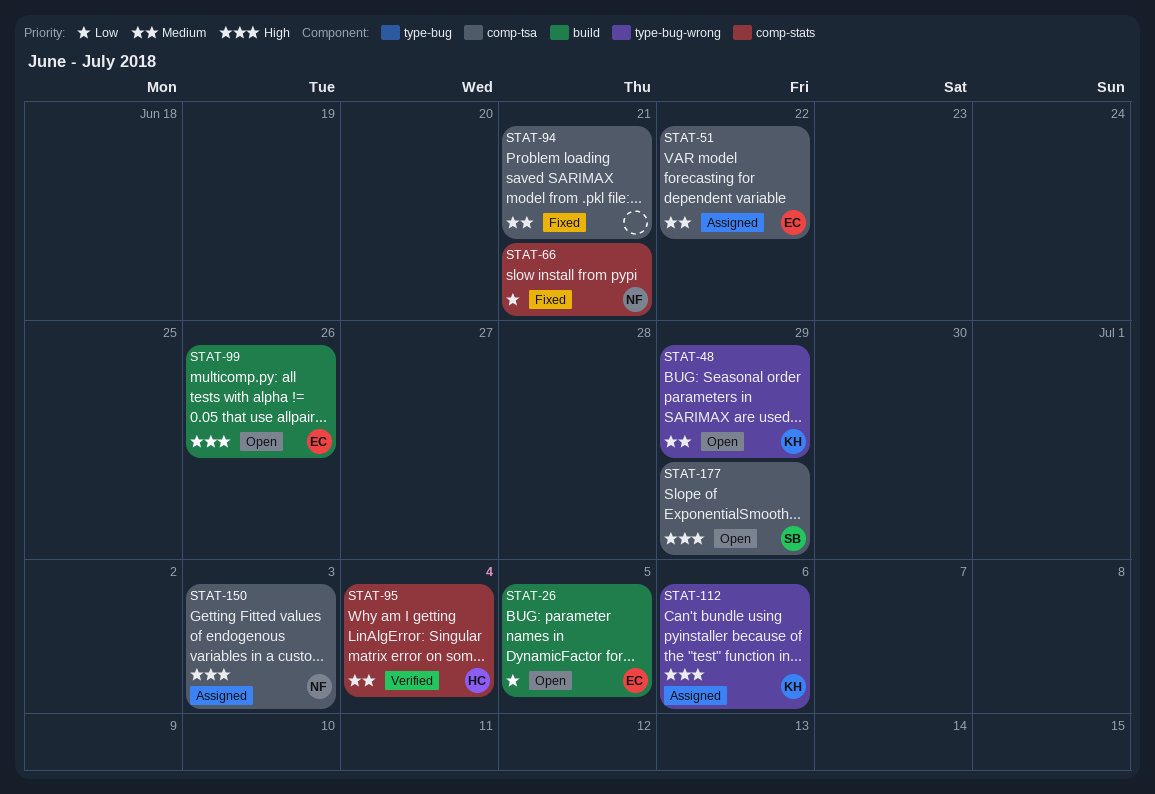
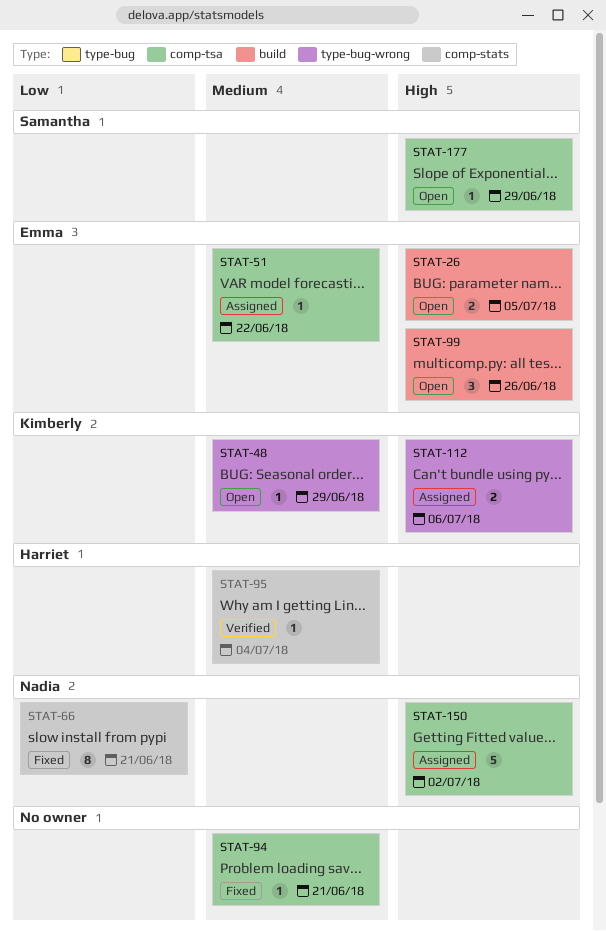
STAT-26, priority: Low -> High
STAT-150, due: Jul 3 -> Jul 2

